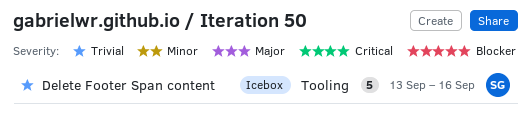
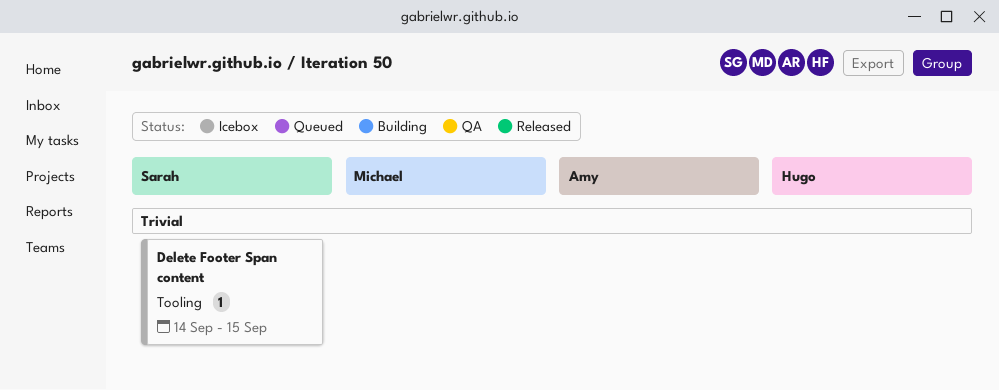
Delete Footer Span content, estimate: 5 -> 1
Delete Footer Span content, start: Sep 13 -> Sep 14
Delete Footer Span content, due: Sep 16 -> Sep 15

